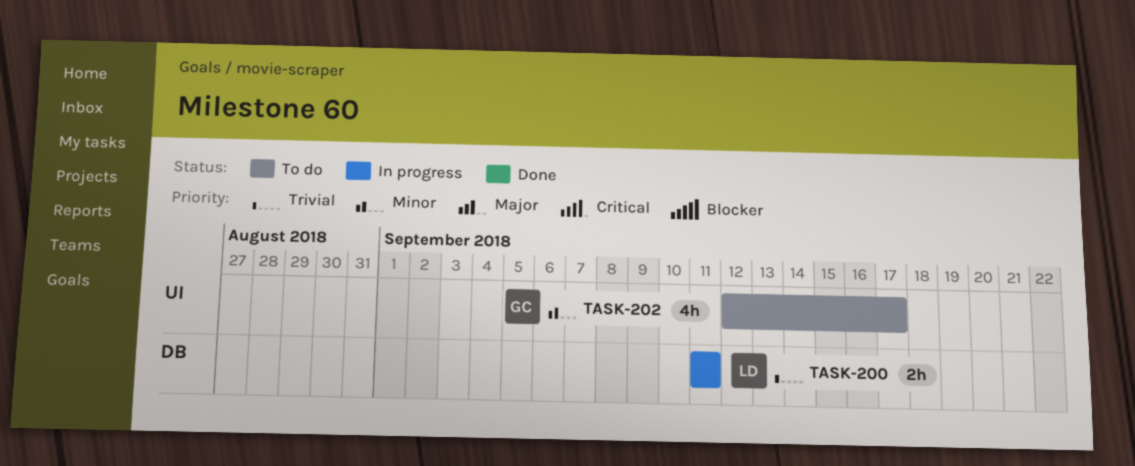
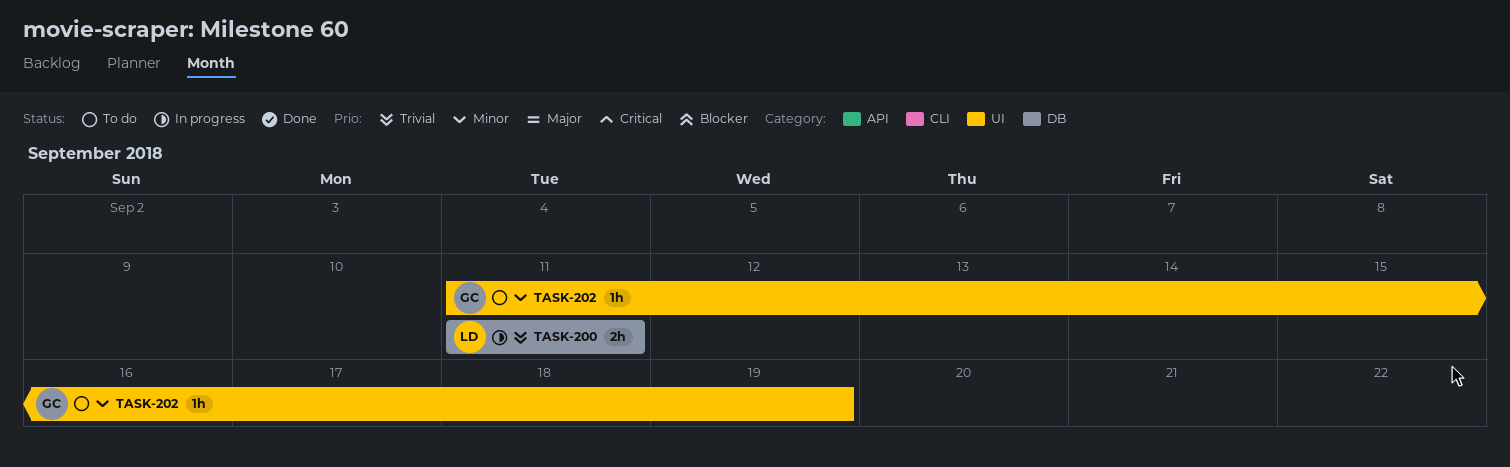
TASK-202, estimate: 4h -> 1h
TASK-202, start: Sep 12 -> Sep 11
TASK-202, due: Sep 17 -> Sep 19

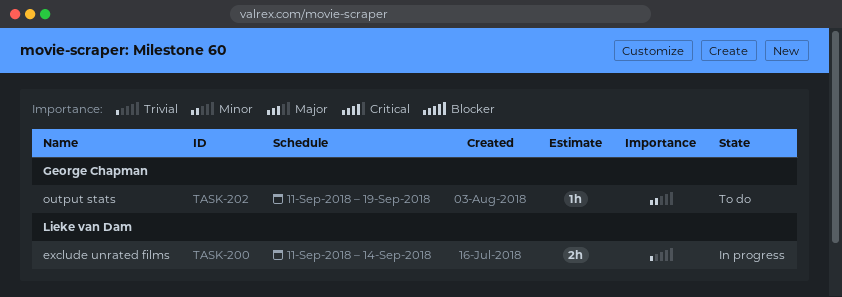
TASK-200, due: Sep 11 -> Sep 14

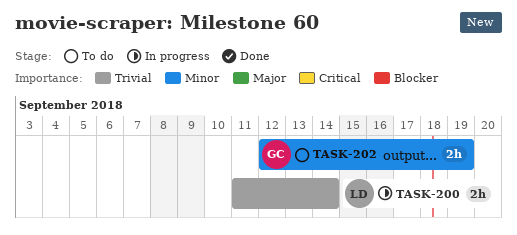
TASK-202, estimate: 1h -> 2h
TASK-202, start: Sep 11 -> Sep 12

